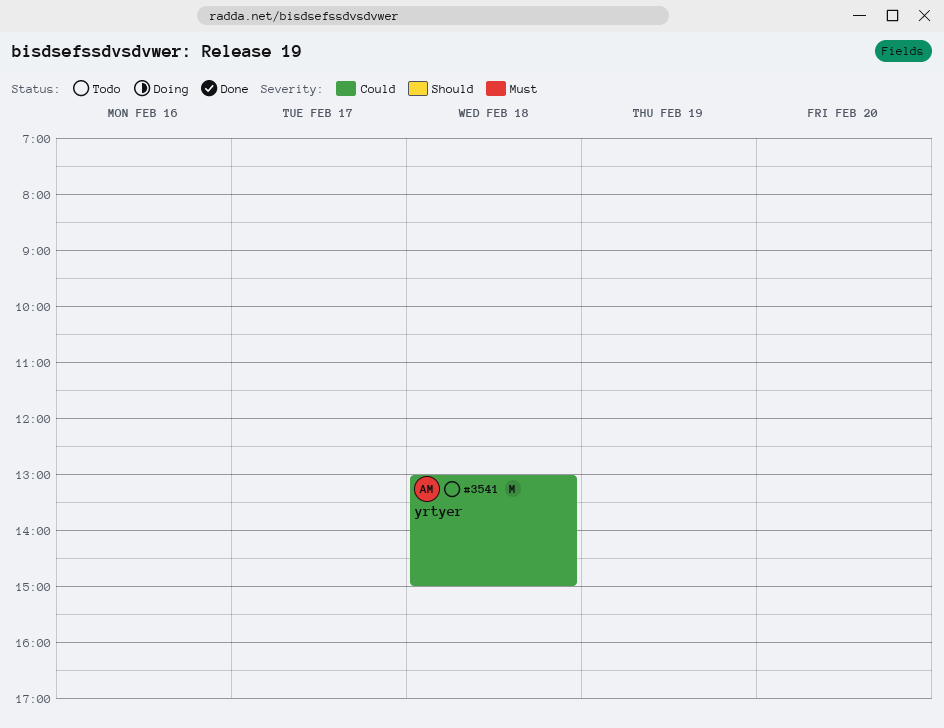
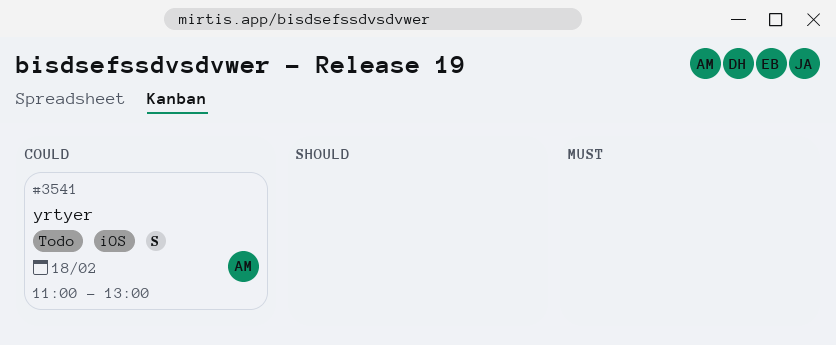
#3541, estimate: M -> S
#3541, begins: 13:00 -> 11:00
#3541, ends: 15:00 -> 13:00

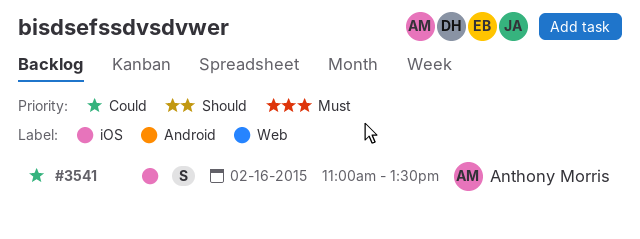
#3541, day: Feb 18 -> Feb 16
#3541, ends: 13:00 -> 13:30

